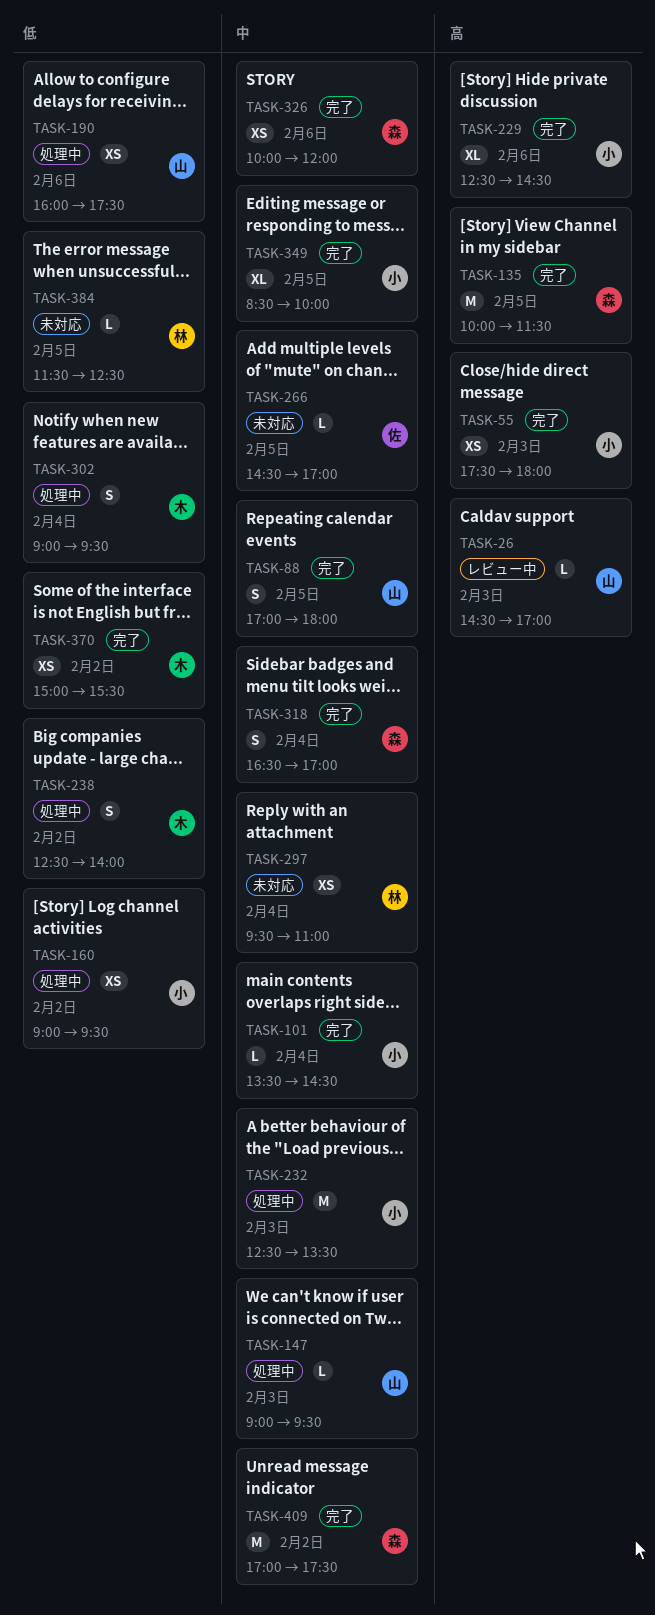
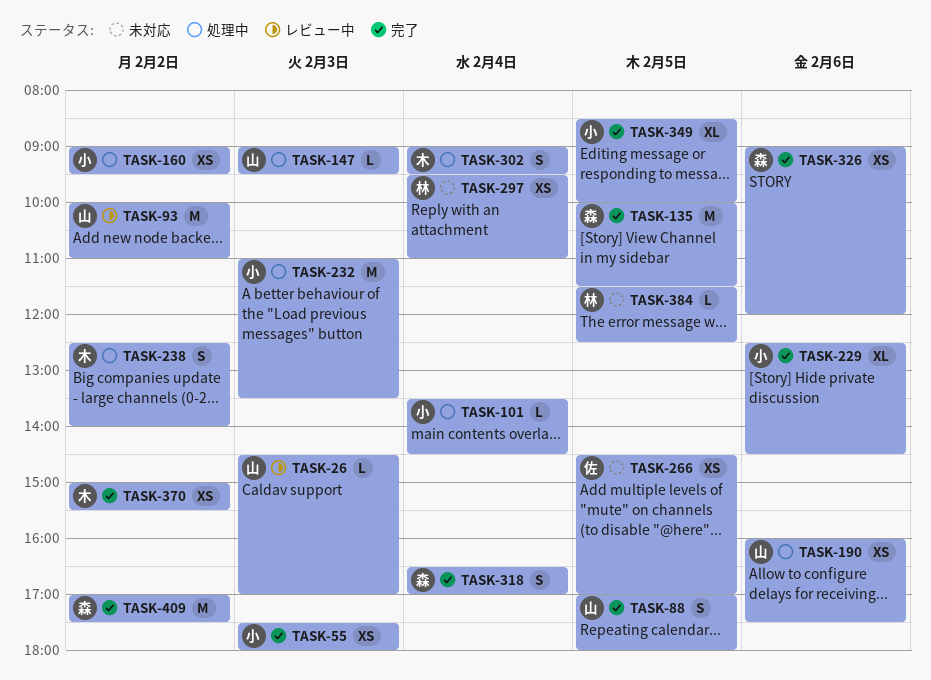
TASK-93: none -> present
TASK-101, status: 完了 -> 処理中
TASK-232, begins: 12:30 -> 11:00
TASK-266, estimate: L -> XS
TASK-326, begins: 10:00 -> 09:00

